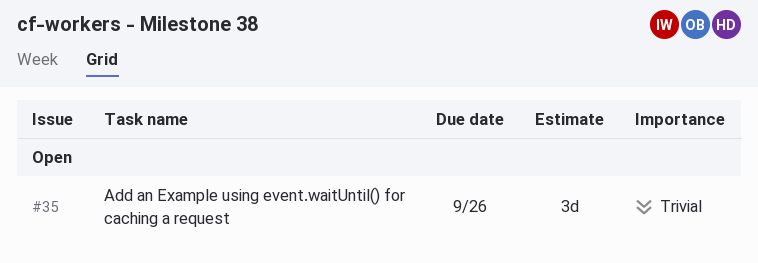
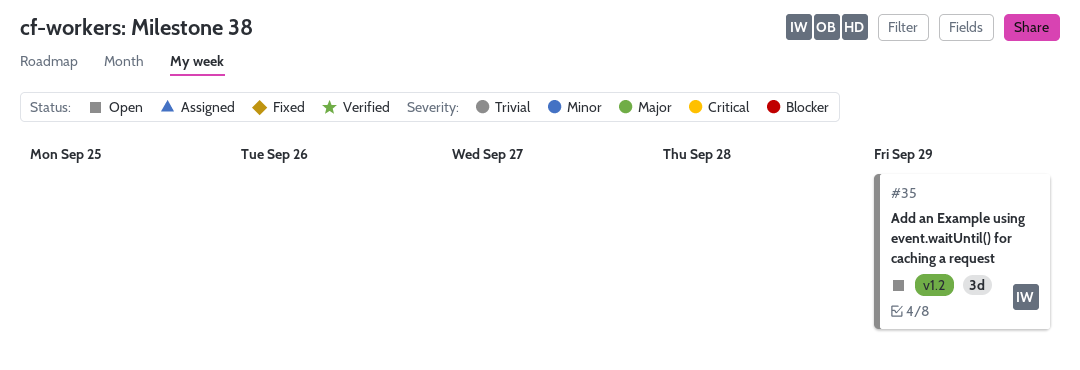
#35, due: Sep 26 -> Sep 29

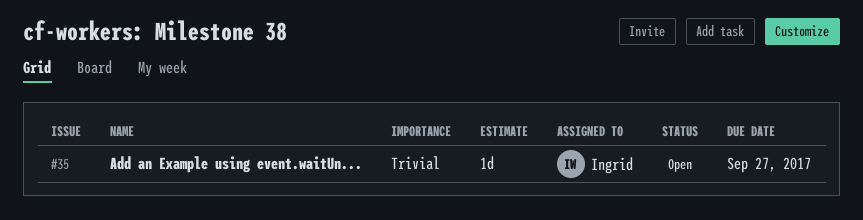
#35, estimate: 3d -> 1d
#35, due: Sep 29 -> Sep 27

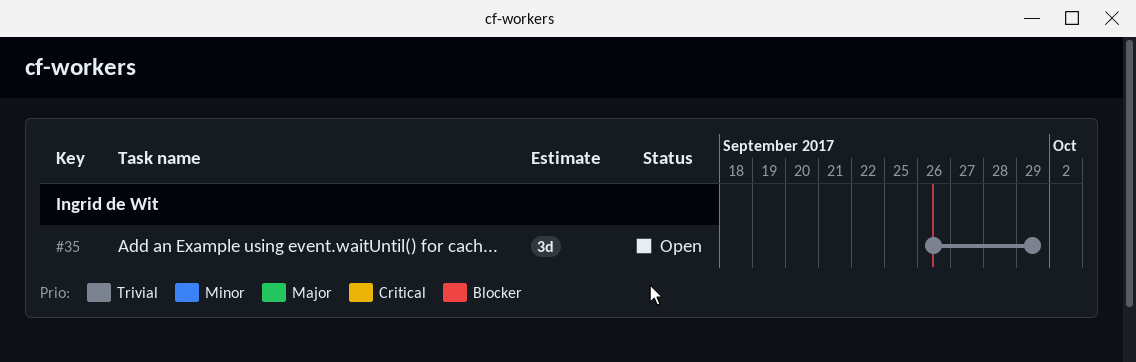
#35, estimate: 1d -> 3d
#35, due: Sep 27 -> Sep 29

